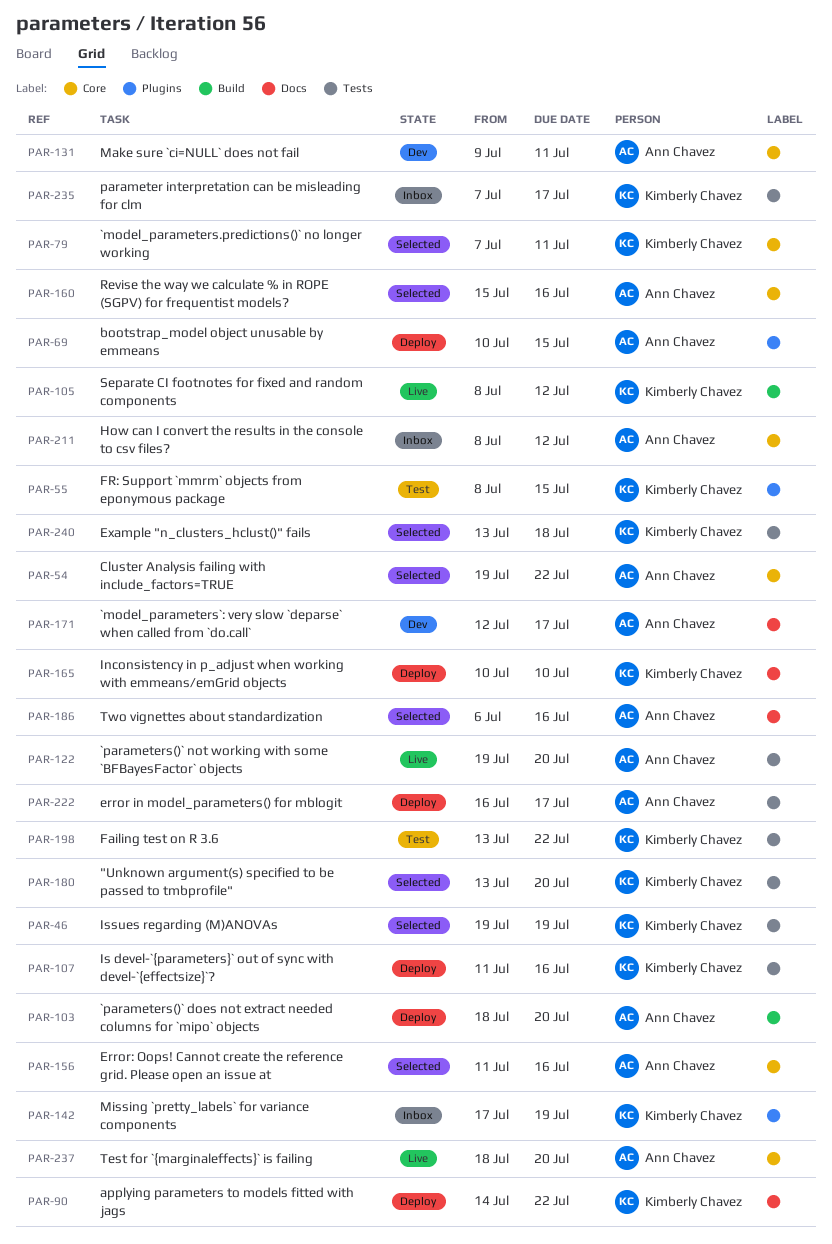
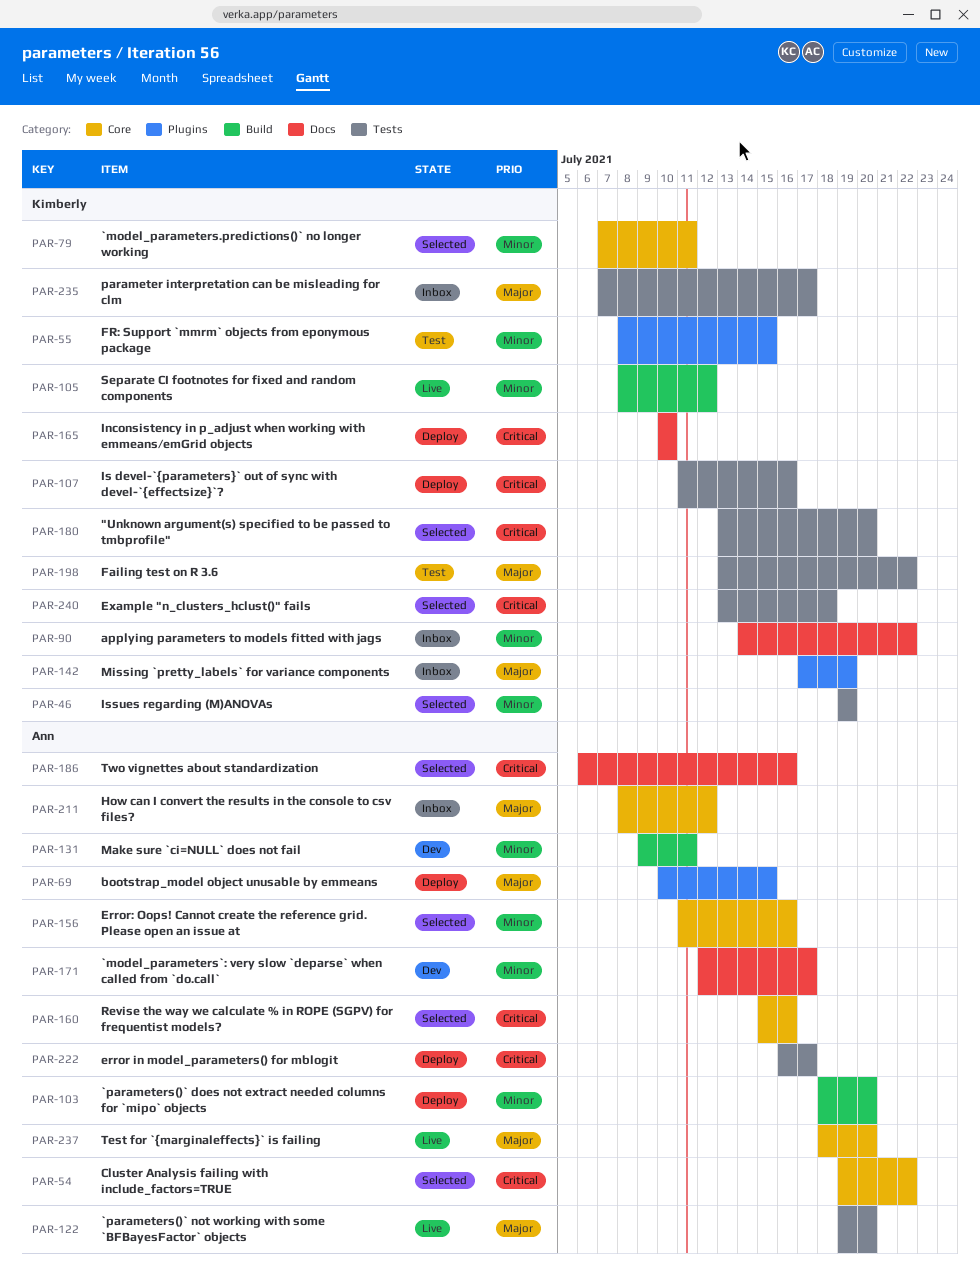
PAR-90, status: Deploy -> Inbox
PAR-131, label: Core -> Build

